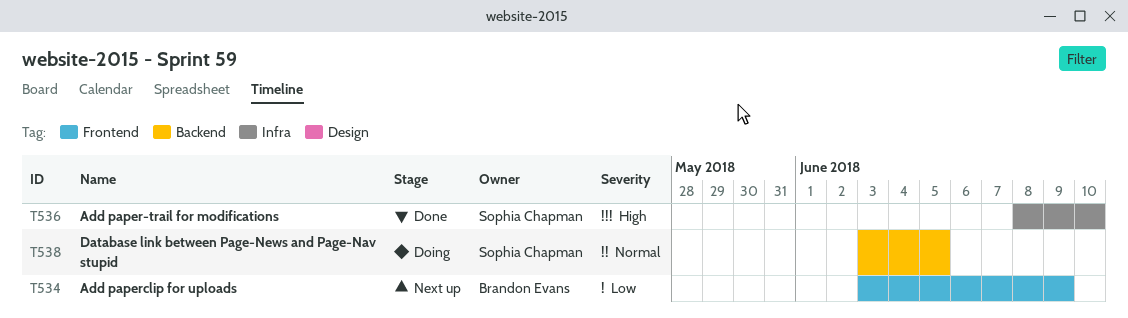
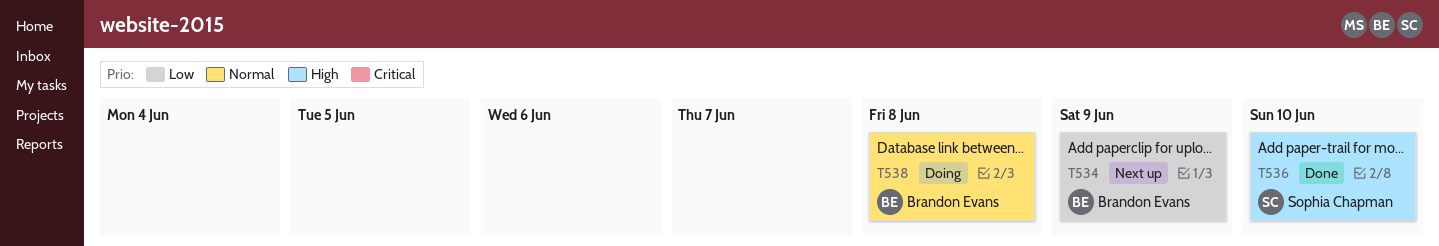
T538, owner: Sophia Chapman -> Brandon Evans
T538, due: Jun 5 -> Jun 8

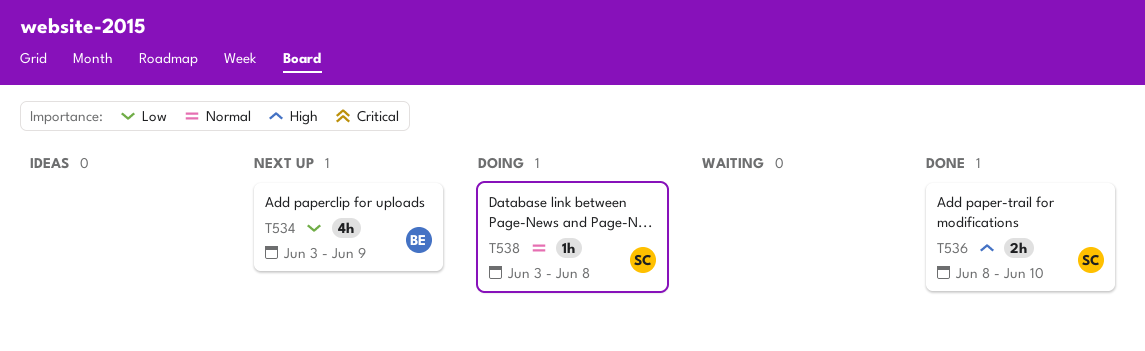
T538, owner: Brandon Evans -> Sophia Chapman

